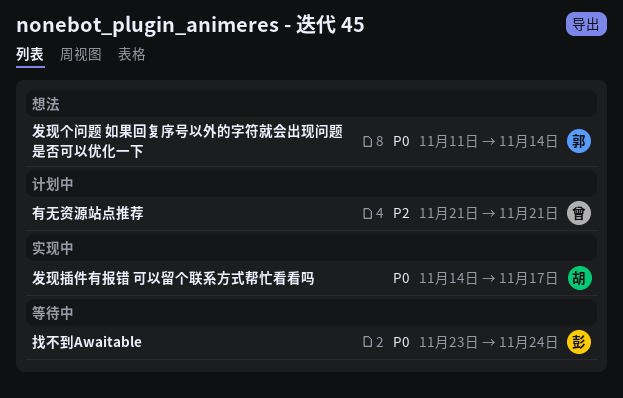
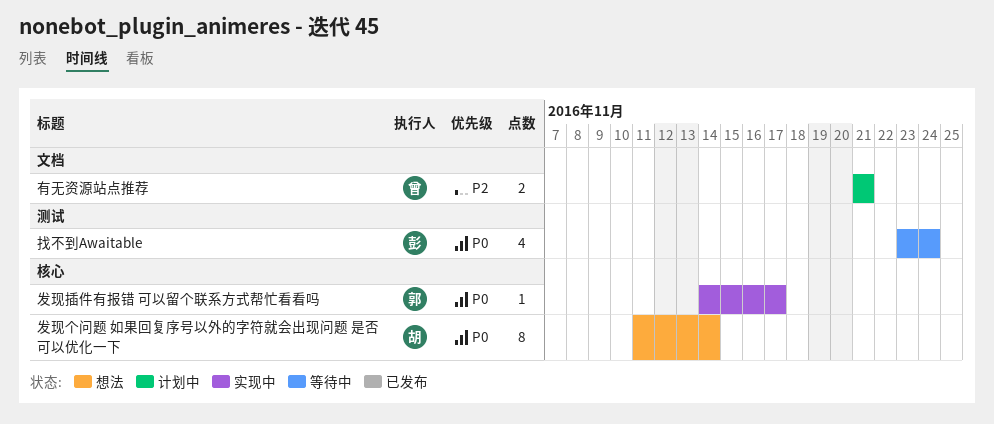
发现个问题 如果回复序号以外的字符就会出现问题 是否可以优化一下, owner: 郭 -> 胡
发现插件有报错 可以留个联系方式帮忙看看吗, owner: 胡 -> 郭

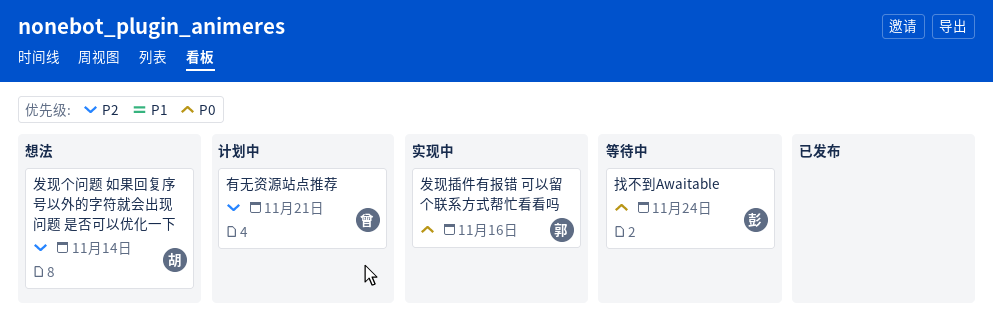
发现个问题 如果回复序号以外的字符就会出现问题 是否可以优化一下, priority: P0 -> P2
发现插件有报错 可以留个联系方式帮忙看看吗, due: Nov 17 -> Nov 16

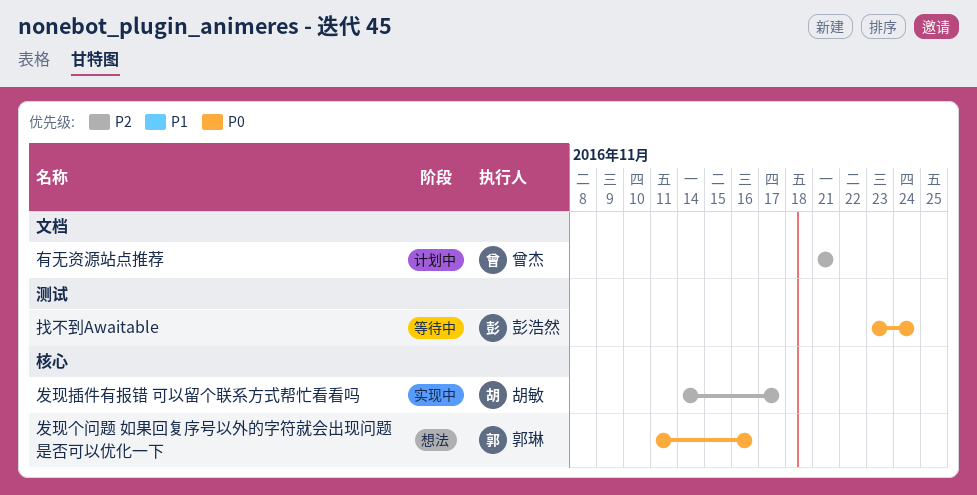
发现个问题 如果回复序号以外的字符就会出现问题 是否可以优化一下, owner: 胡敏 -> 郭琳
发现个问题 如果回复序号以外的字符就会出现问题 是否可以优化一下, priority: P2 -> P0
发现个问题 如果回复序号以外的字符就会出现问题 是否可以优化一下, due: Nov 14 -> Nov 16
发现插件有报错 可以留个联系方式帮忙看看吗, owner: 郭琳 -> 胡敏
发现插件有报错 可以留个联系方式帮忙看看吗, priority: P0 -> P2
发现插件有报错 可以留个联系方式帮忙看看吗, due: Nov 16 -> Nov 17

